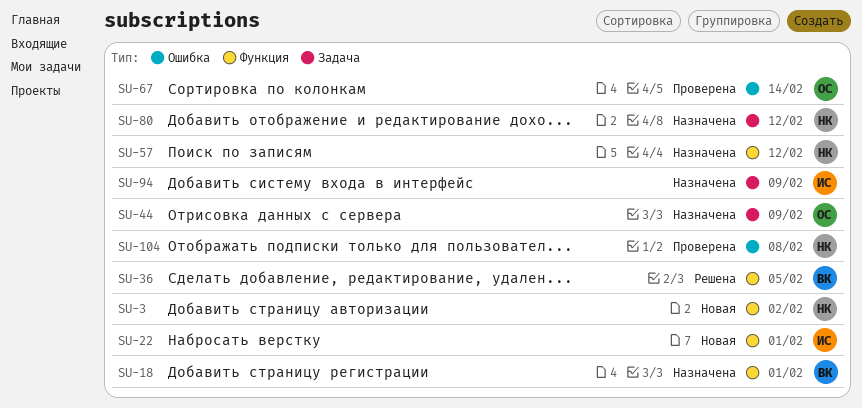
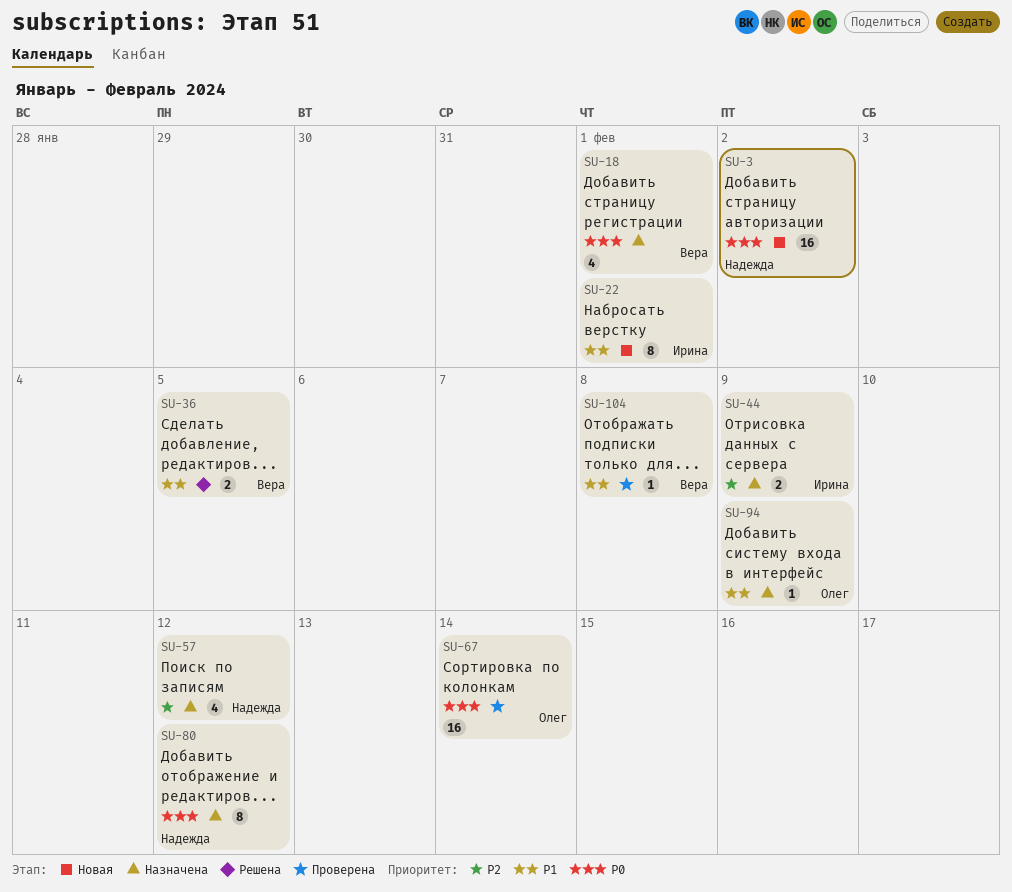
SU-44, owner: Олег -> Ирина
SU-94, owner: Ирина -> Олег
SU-104, owner: Надежда -> Вера

